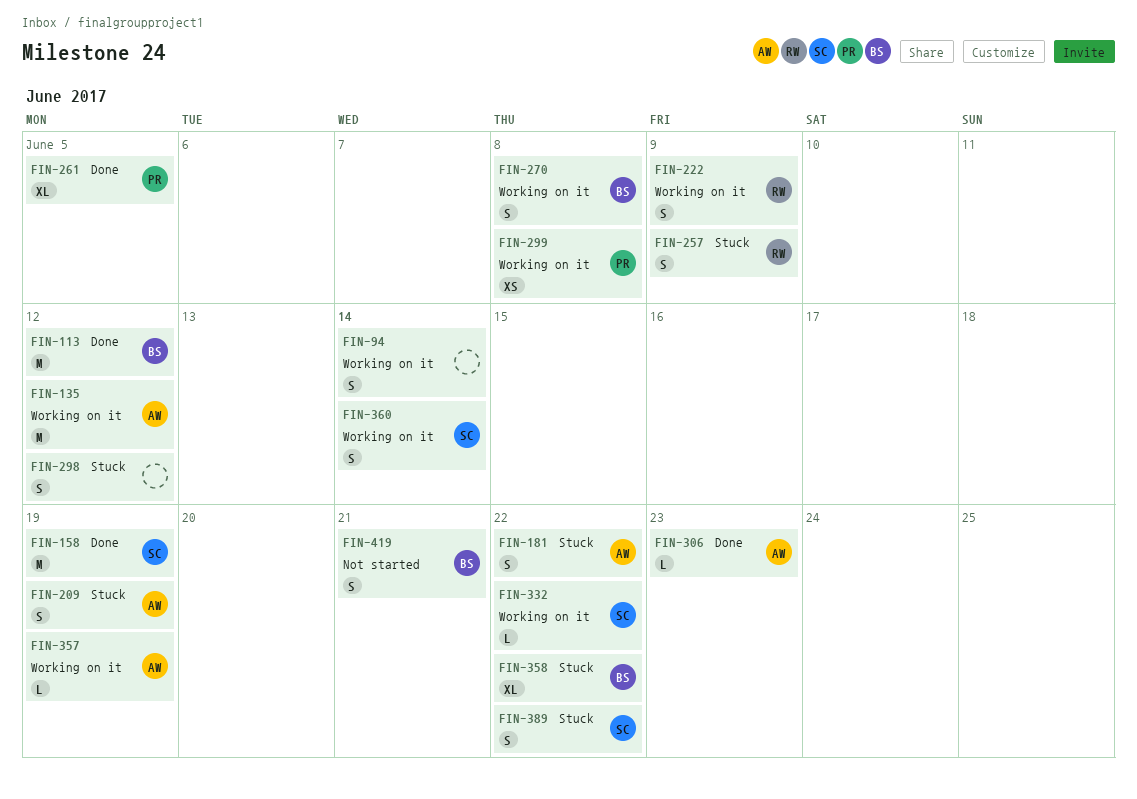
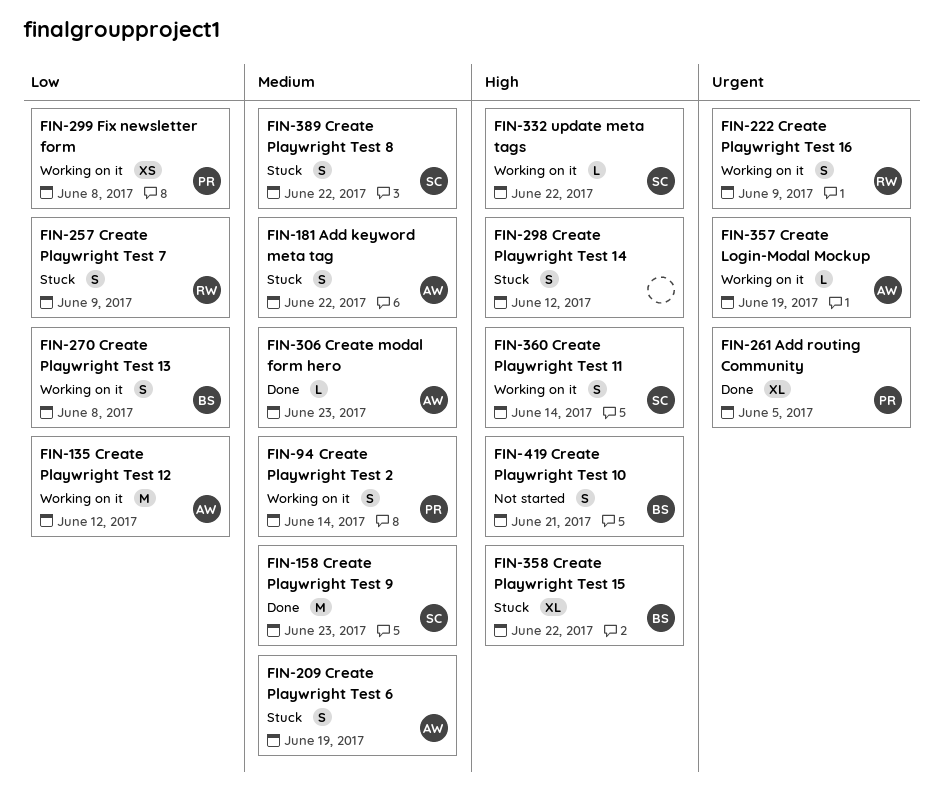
FIN-94, owner: none -> PR
FIN-113: present -> none
FIN-158, due: Jun 19 -> Jun 23

